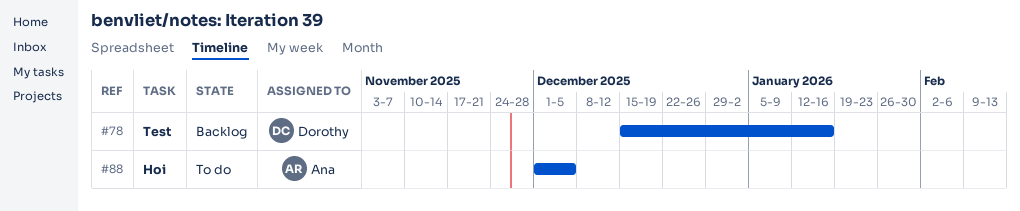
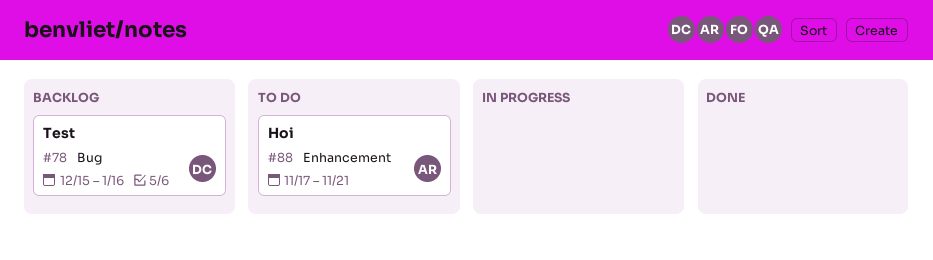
#88, start: Dec 1 -> Nov 17
#88, due: Dec 5 -> Nov 21

